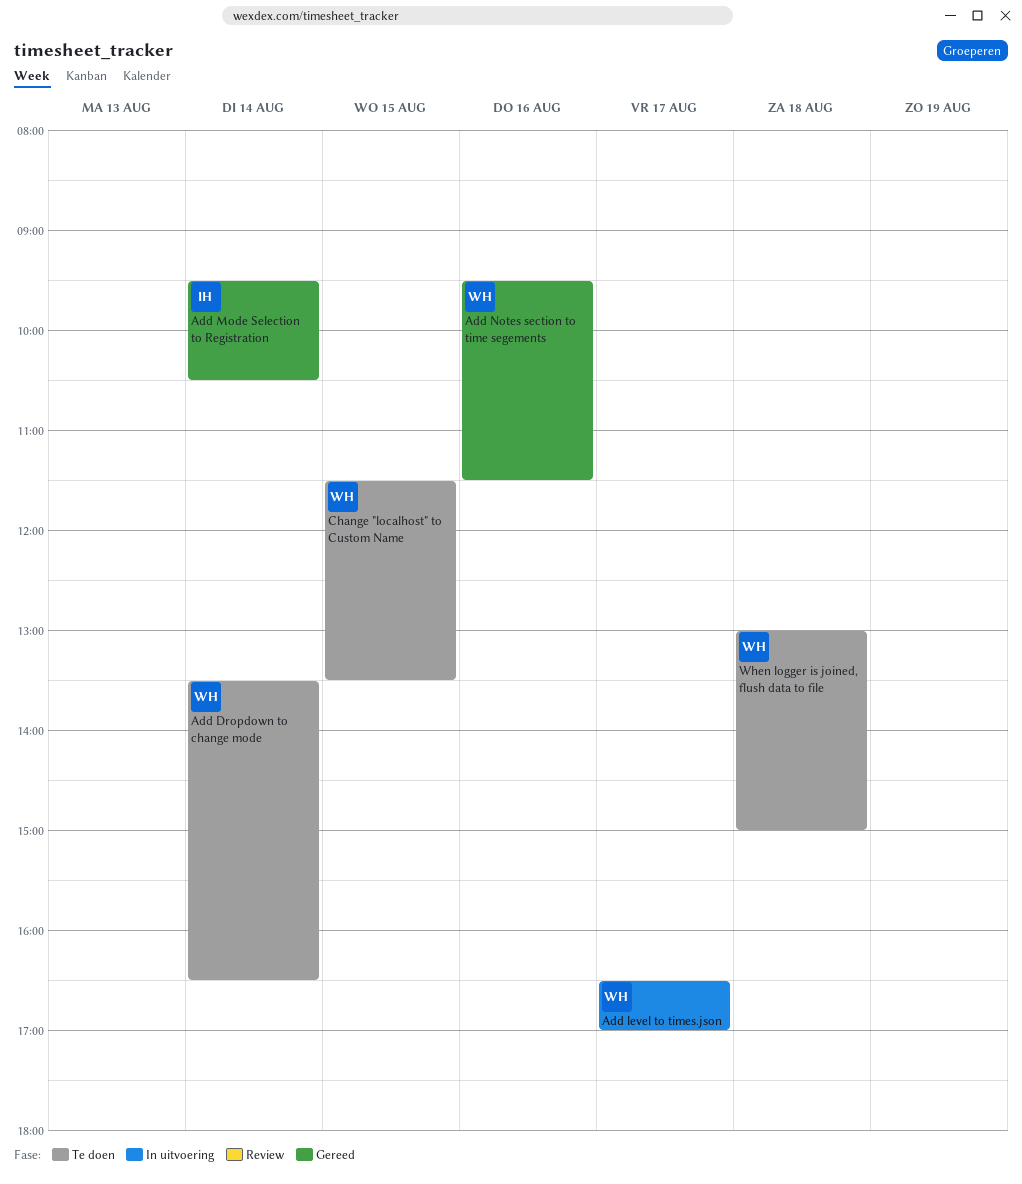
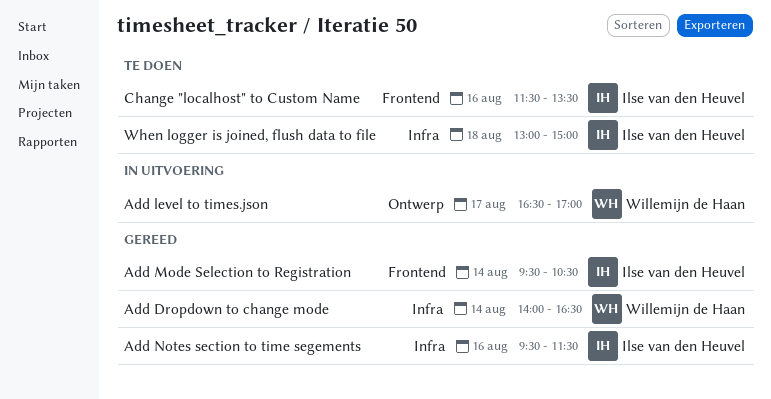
Add Dropdown to change mode, status: Te doen -> Gereed
Add Dropdown to change mode, begins: 13:30 -> 14:00
Add Notes section to time segements, owner: Willemijn de Haan -> Ilse van den Heuvel
Change "localhost" to Custom Name, owner: Willemijn de Haan -> Ilse van den Heuvel
Change "localhost" to Custom Name, day: Aug 15 -> Aug 16
When logger is joined, flush data to file, owner: Willemijn de Haan -> Ilse van den Heuvel

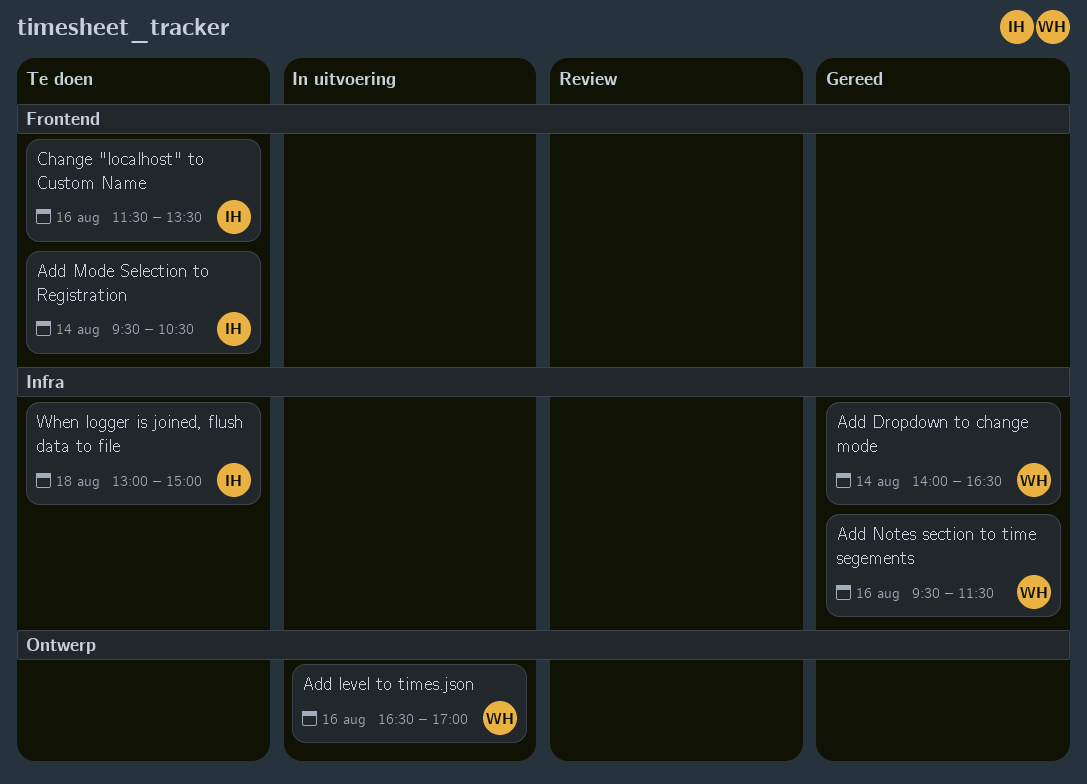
Add level to times.json, day: Aug 17 -> Aug 16
Add Mode Selection to Registration, status: Gereed -> Te doen
Add Notes section to time segements, owner: Ilse van den Heuvel -> Willemijn de Haan

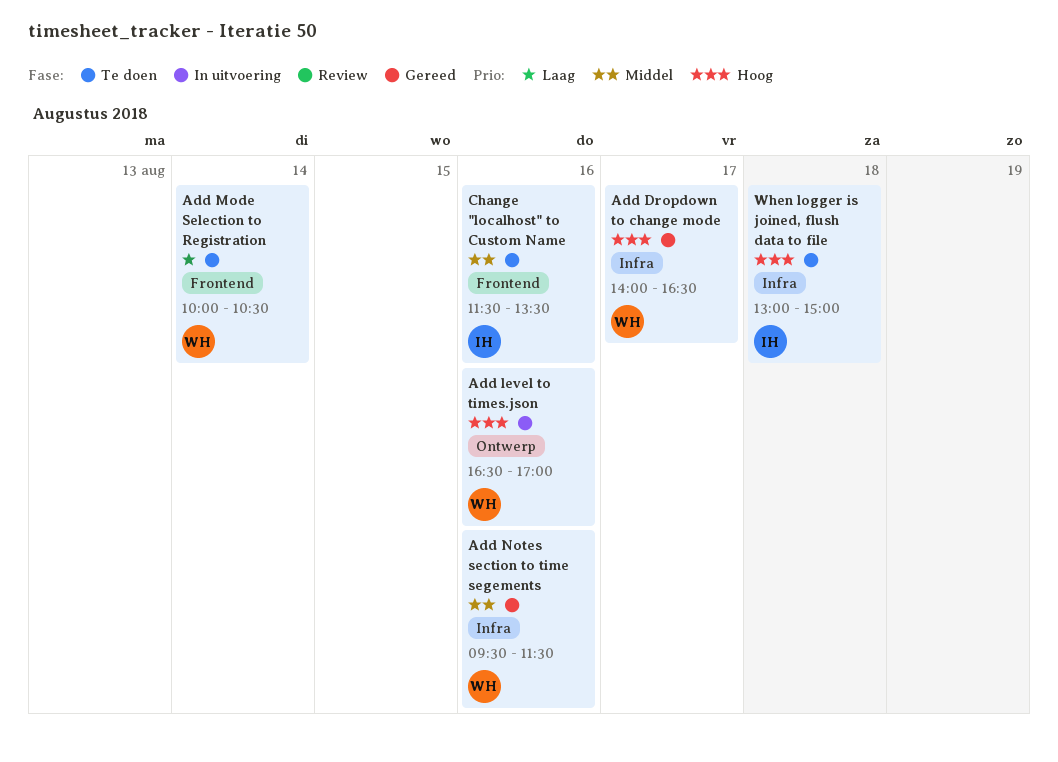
Add Dropdown to change mode, day: Aug 14 -> Aug 17
Add Mode Selection to Registration, owner: IH -> WH
Add Mode Selection to Registration, begins: 09:30 -> 10:00

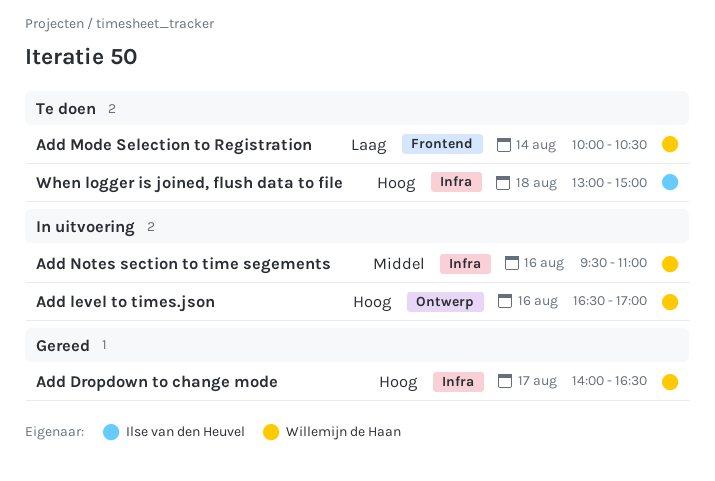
Add Notes section to time segements, status: Gereed -> In uitvoering
Add Notes section to time segements, ends: 11:30 -> 11:00
Change "localhost" to Custom Name: present -> none

